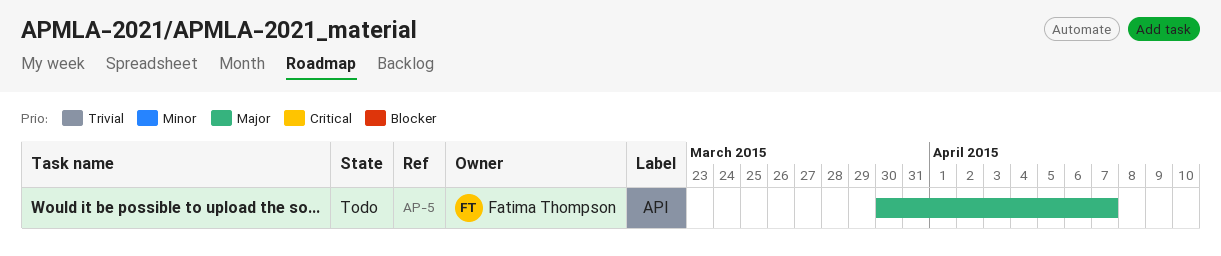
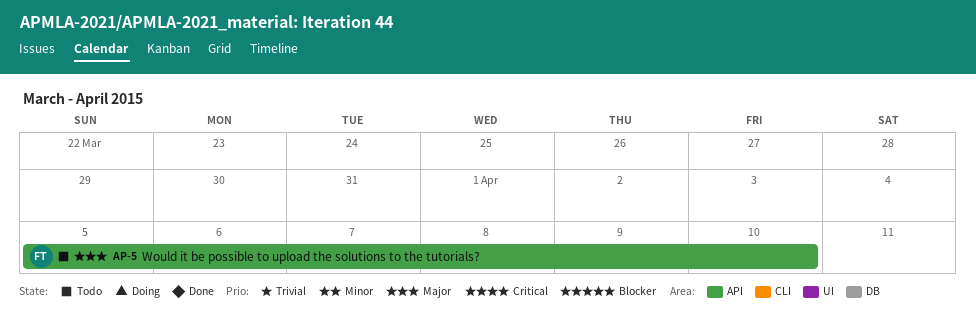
AP-5, start: Mar 30 -> Apr 5
AP-5, due: Apr 7 -> Apr 10

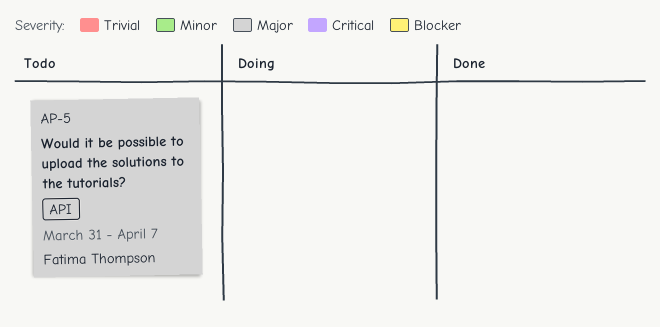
AP-5, start: Apr 5 -> Mar 31
AP-5, due: Apr 10 -> Apr 7

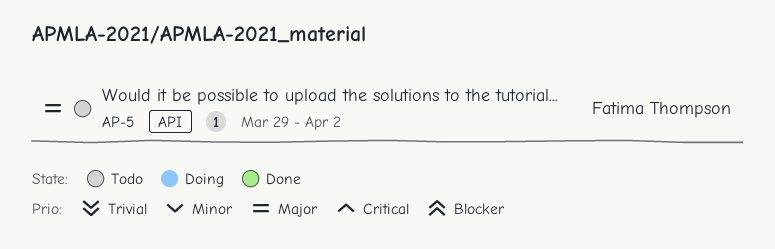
AP-5, start: Mar 31 -> Mar 29
AP-5, due: Apr 7 -> Apr 2

